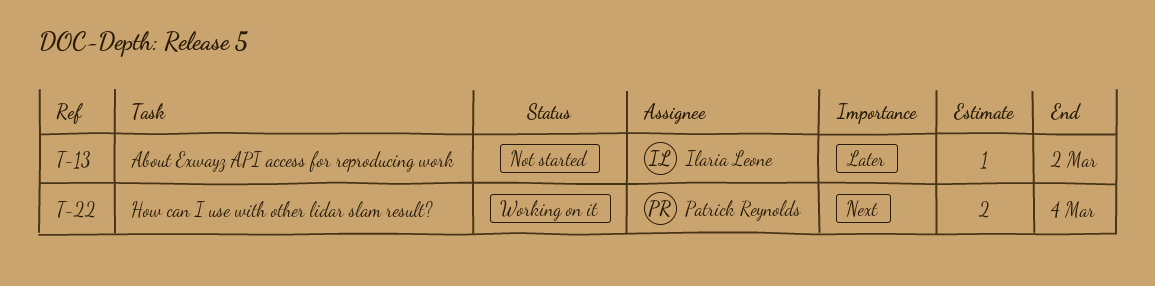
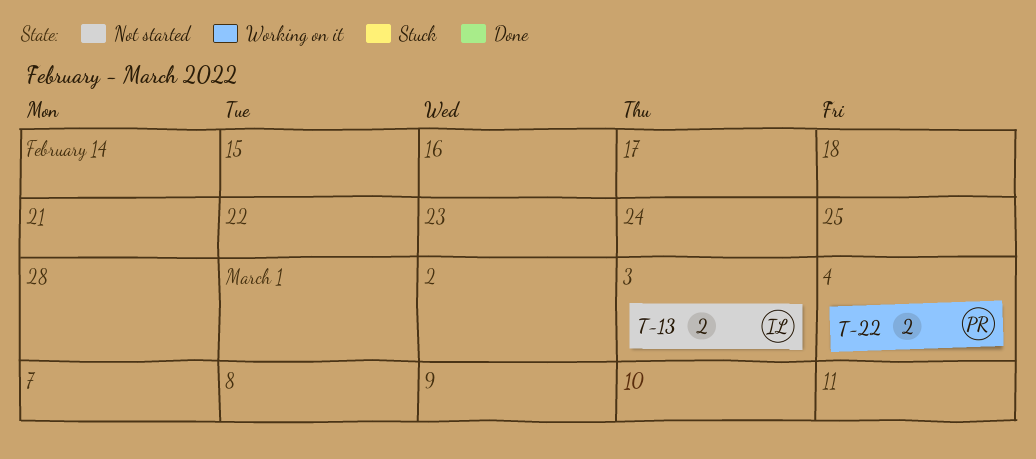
T-13, estimate: 1 -> 2
T-13, due: Mar 2 -> Mar 3

